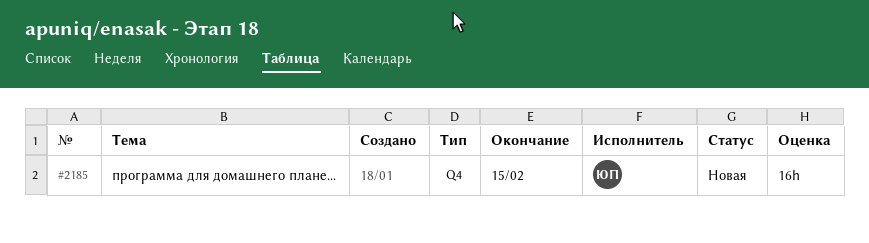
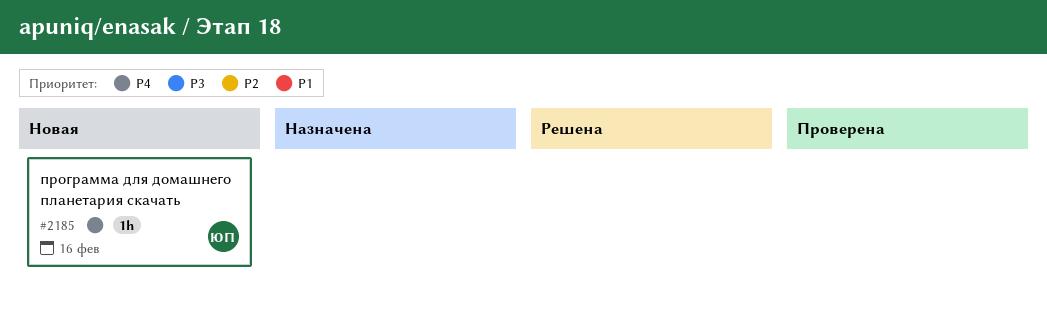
#2185, estimate: 16h -> 1h
#2185, due: Feb 15 -> Feb 16

